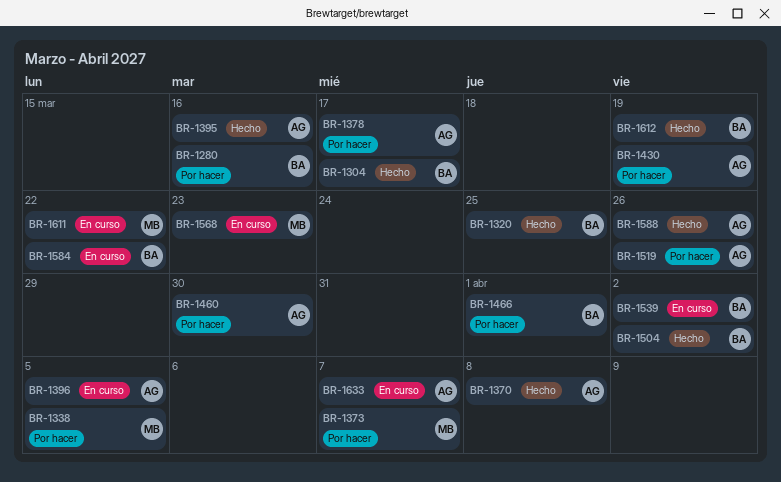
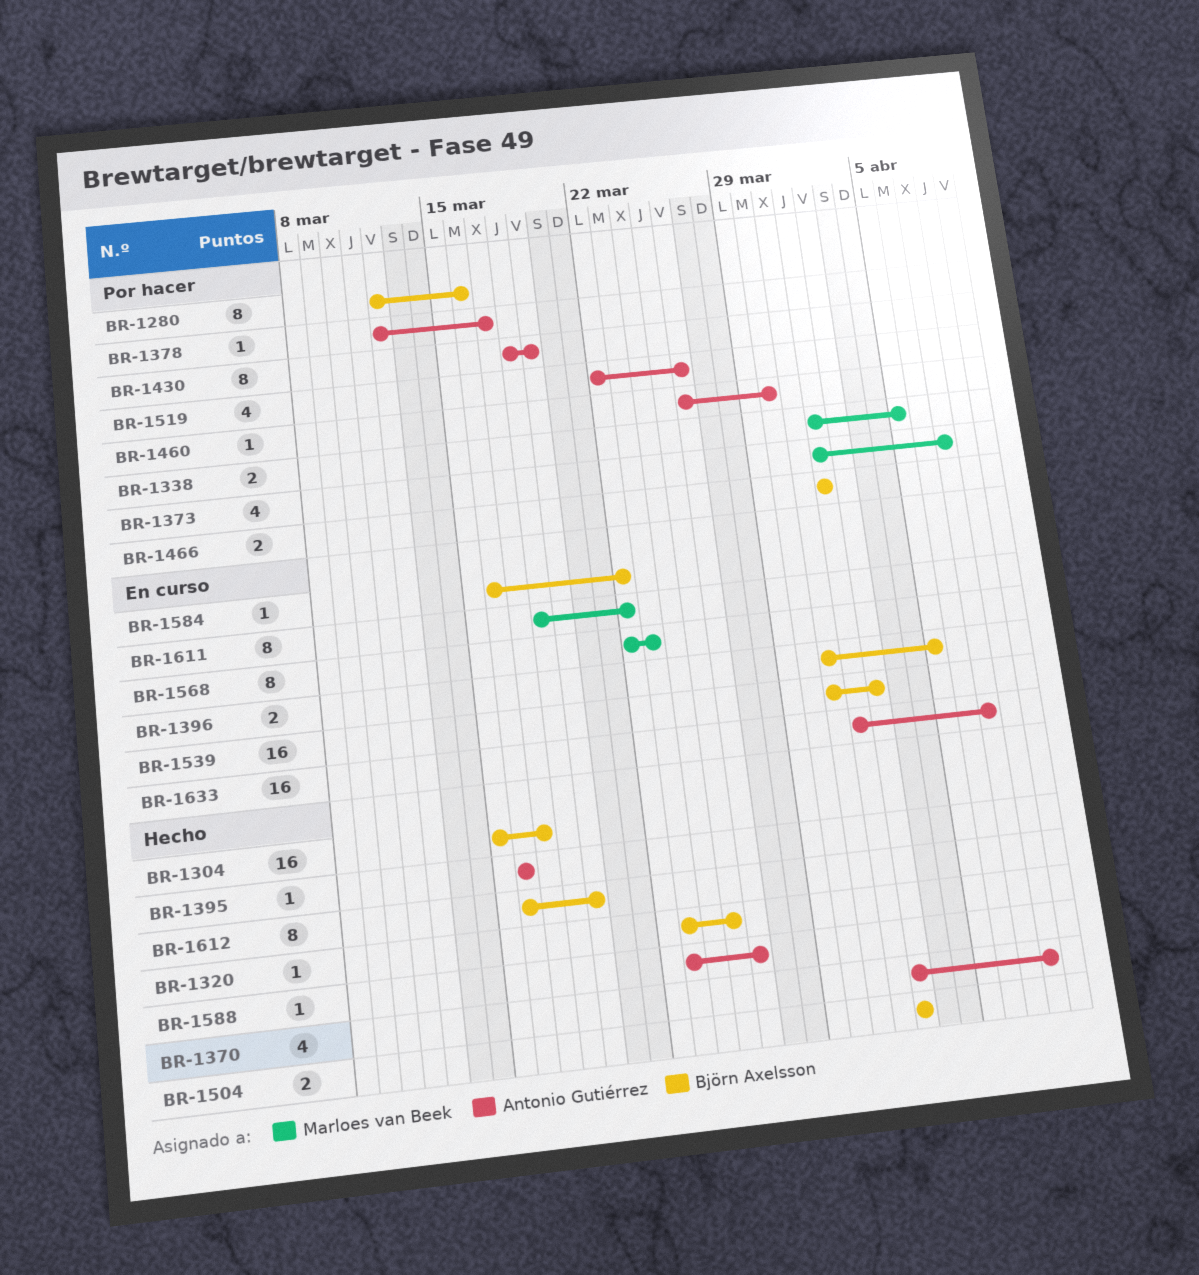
BR-1396, owner: Antonio Gutiérrez -> Björn Axelsson

